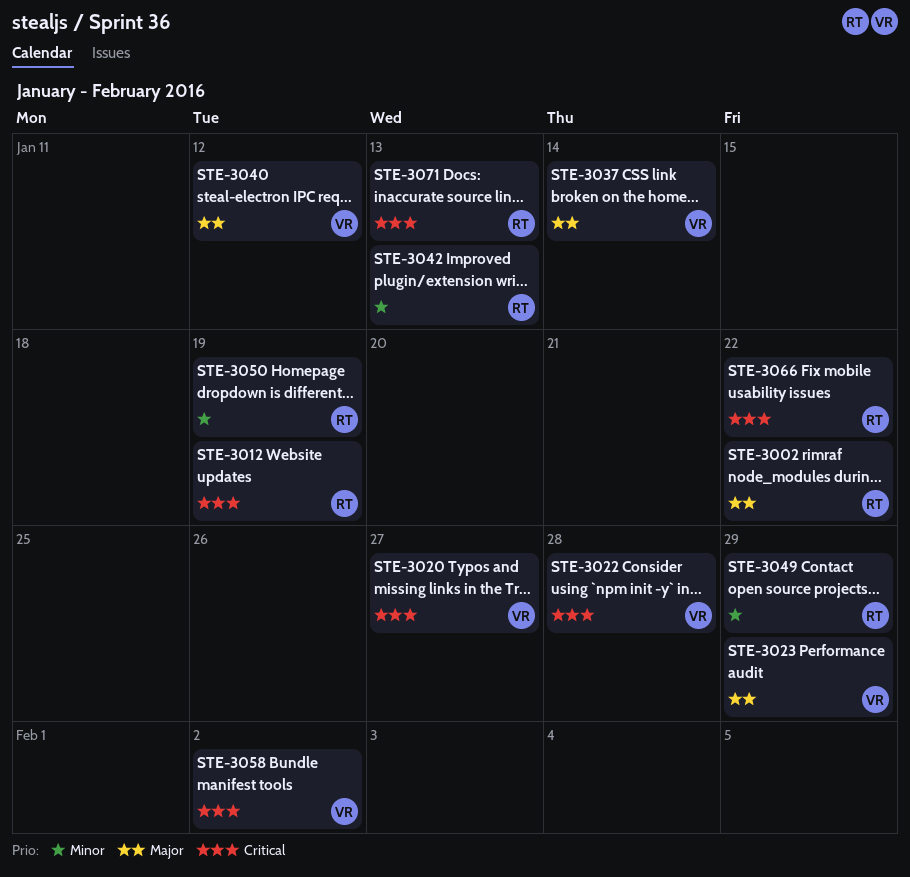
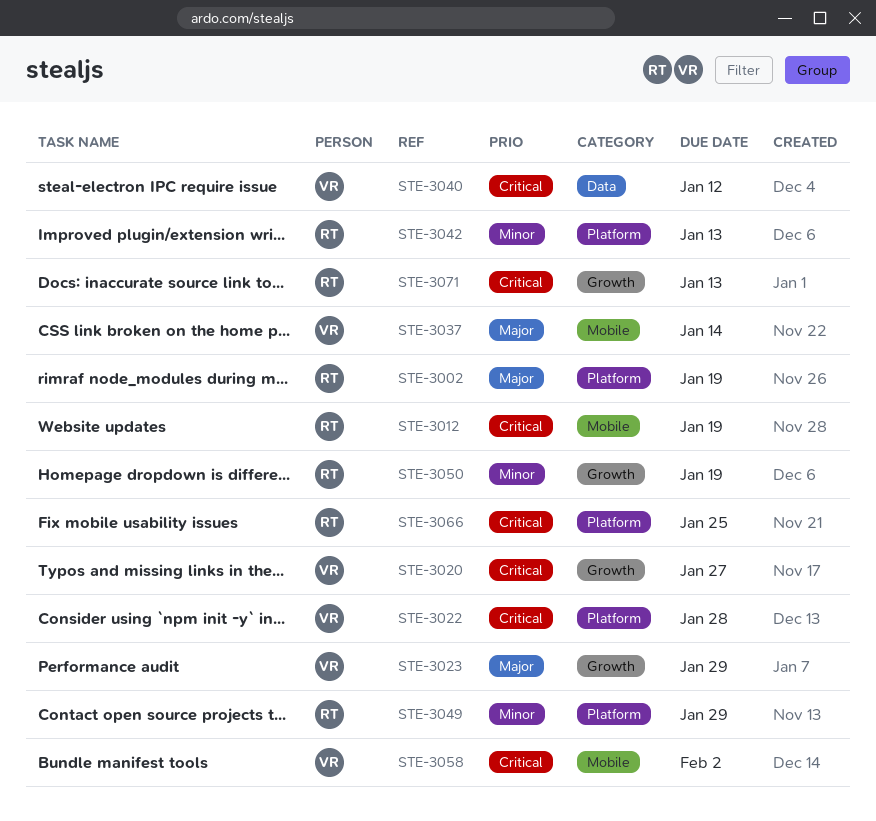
STE-3002, due: Jan 22 -> Jan 19
STE-3040, priority: Major -> Critical
STE-3066, due: Jan 22 -> Jan 25

